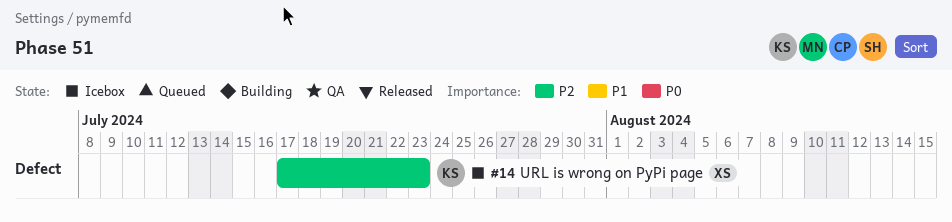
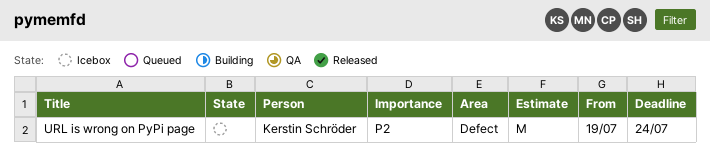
URL is wrong on PyPi page, estimate: XS -> M
URL is wrong on PyPi page, start: Jul 17 -> Jul 19
URL is wrong on PyPi page, due: Jul 23 -> Jul 24

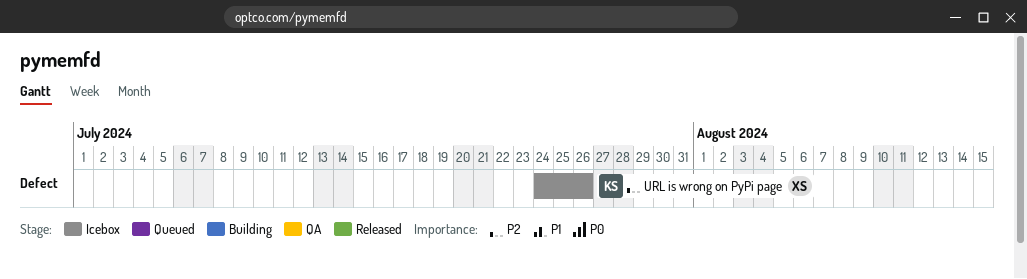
URL is wrong on PyPi page, estimate: M -> XS
URL is wrong on PyPi page, start: Jul 19 -> Jul 24
URL is wrong on PyPi page, due: Jul 24 -> Jul 26

